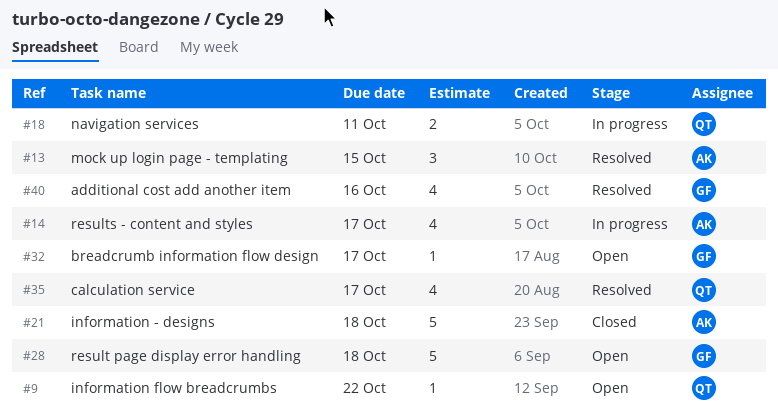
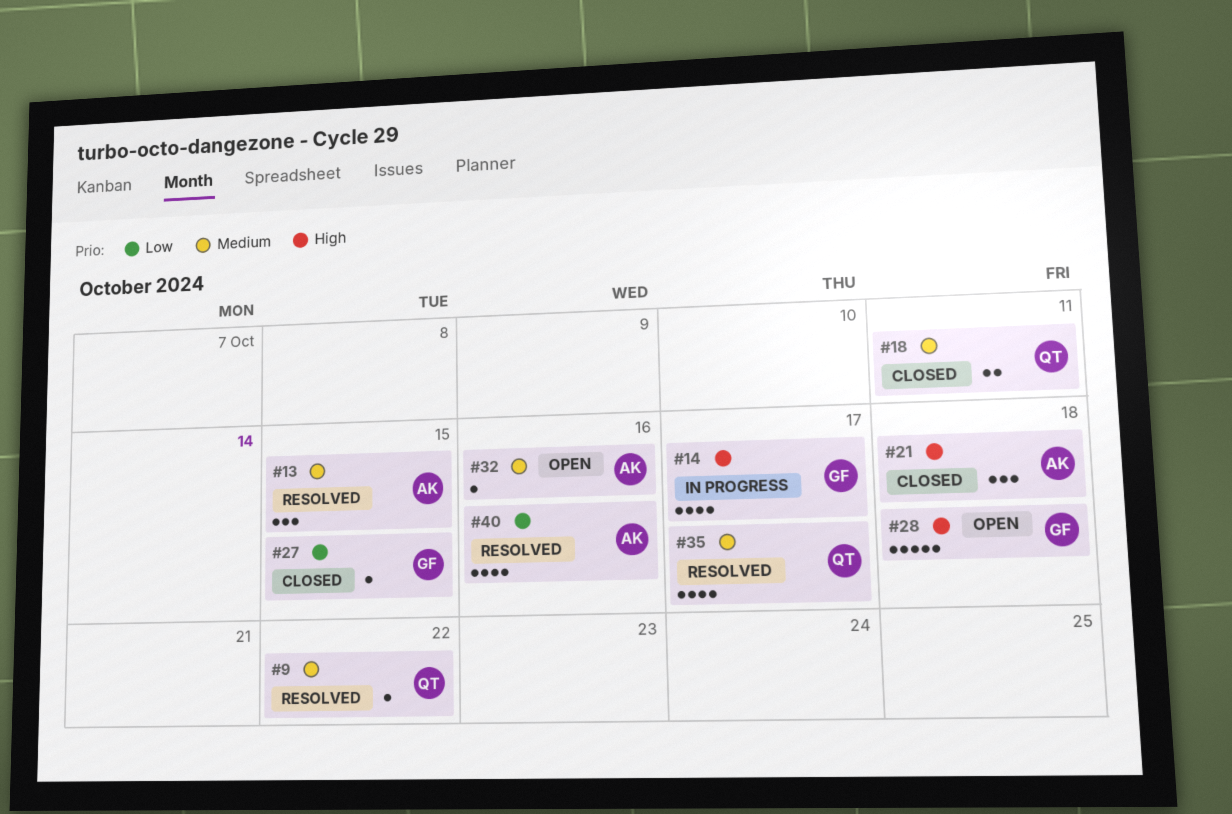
#9, status: Open -> Resolved
#14, owner: AK -> GF
#18, status: In progress -> Closed
#21, estimate: 5 -> 3
#27: none -> present
#32, owner: GF -> AK
#32, due: Oct 17 -> Oct 16
#40, owner: GF -> AK

